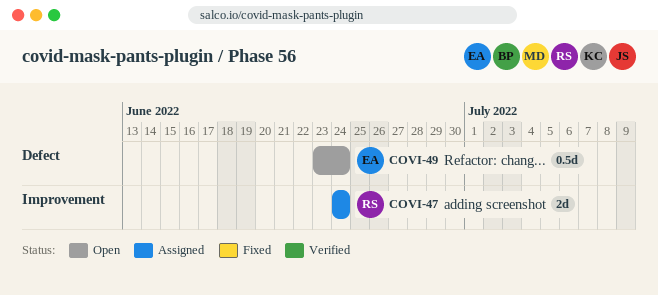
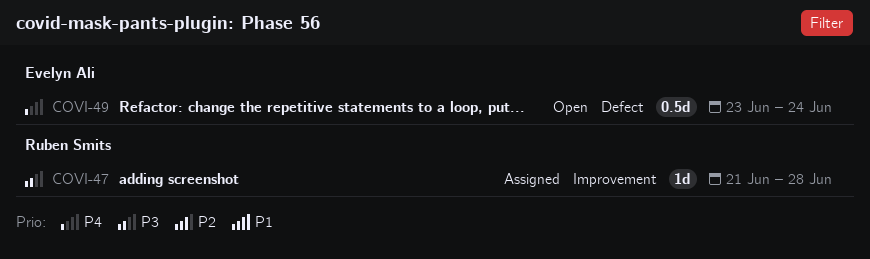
COVI-47, estimate: 2d -> 1d
COVI-47, start: Jun 24 -> Jun 21
COVI-47, due: Jun 24 -> Jun 28

